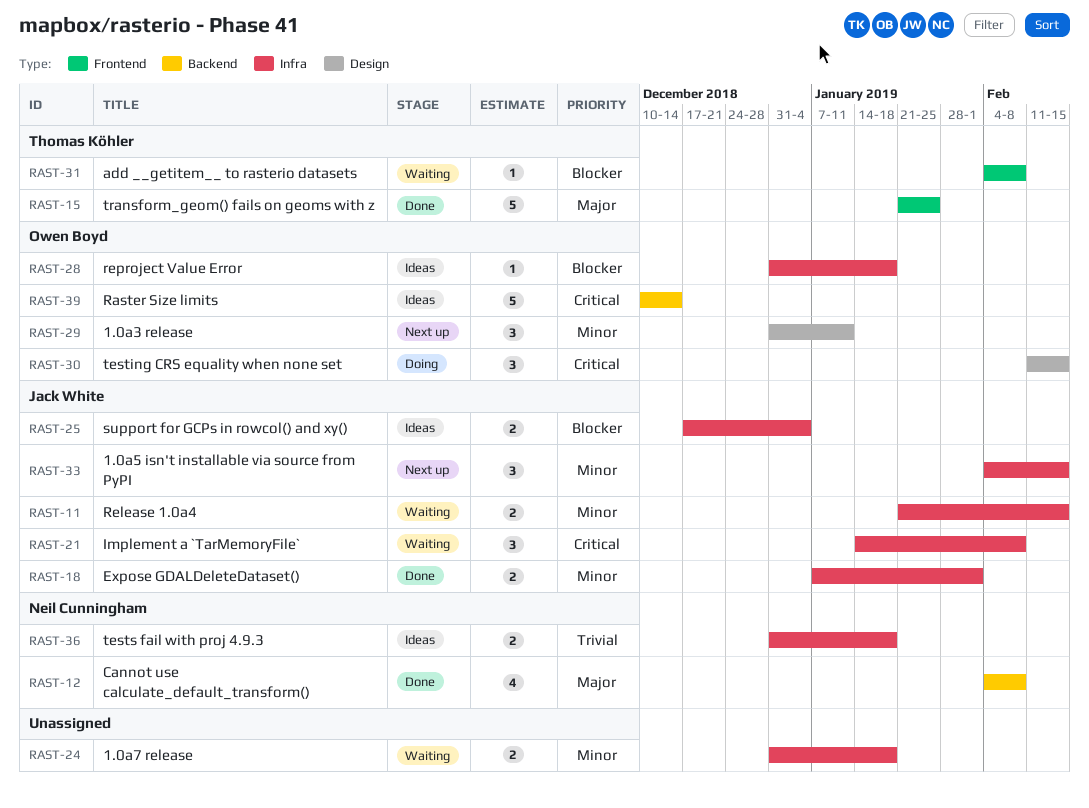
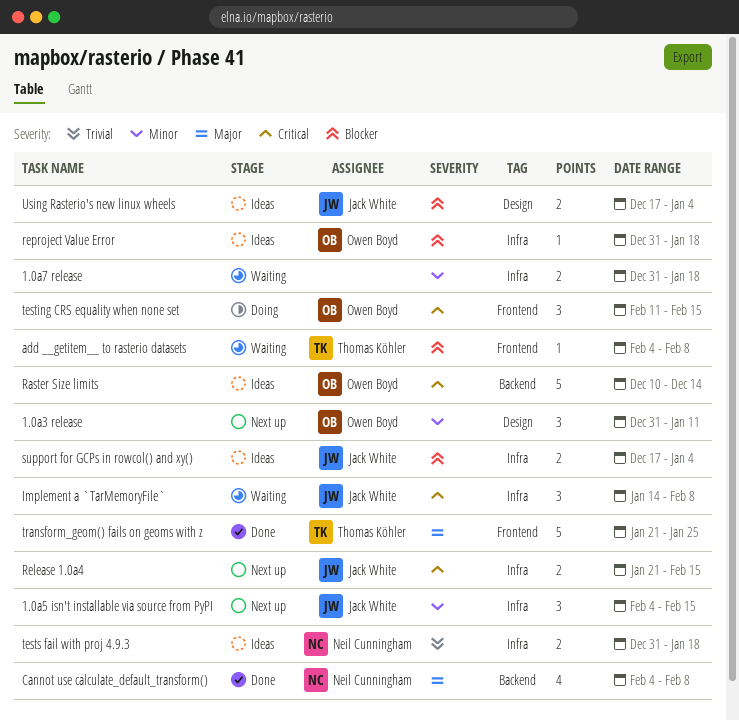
Expose GDALDeleteDataset(): present -> none
Release 1.0a4, status: Waiting -> Next up
Release 1.0a4, priority: Minor -> Critical
testing CRS equality when none set, label: Design -> Frontend
Using Rasterio's new linux wheels: none -> present

